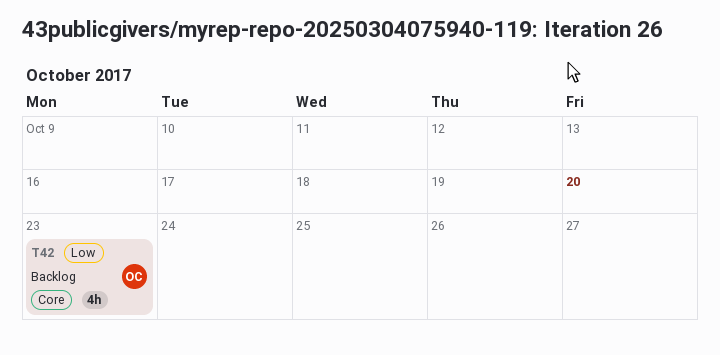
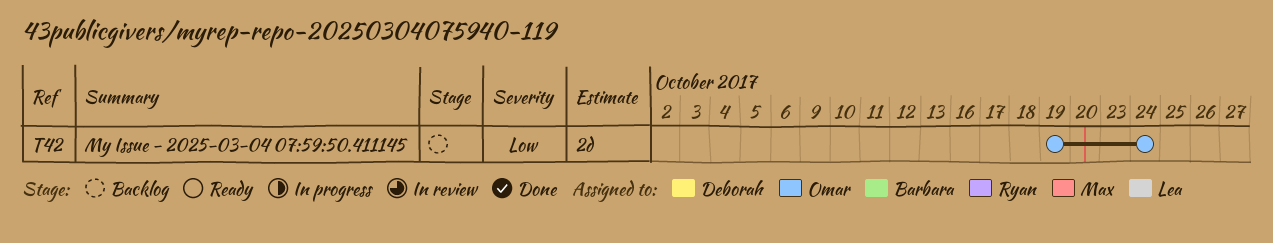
T42, estimate: 4h -> 2d
T42, due: Oct 23 -> Oct 24

